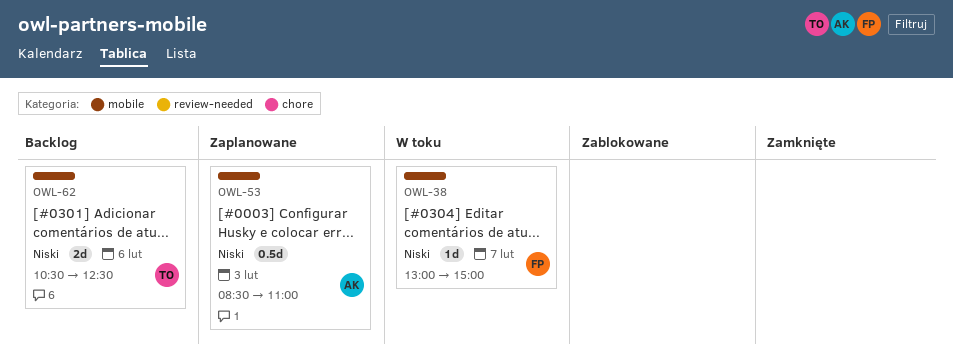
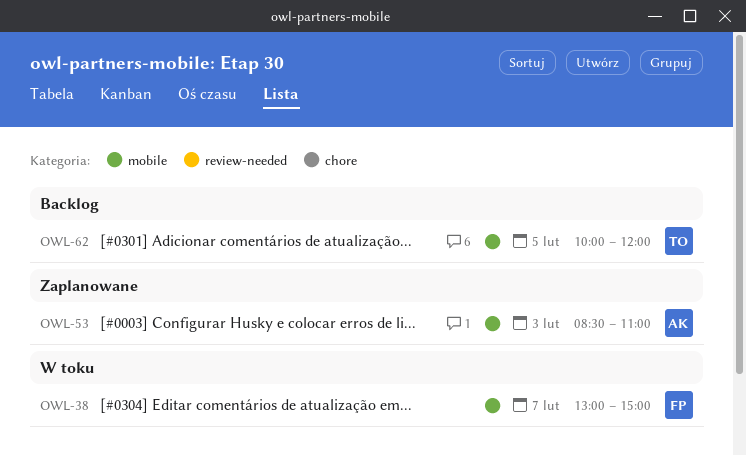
OWL-62, day: Feb 6 -> Feb 5
OWL-62, begins: 10:30 -> 10:00
OWL-62, ends: 12:30 -> 12:00

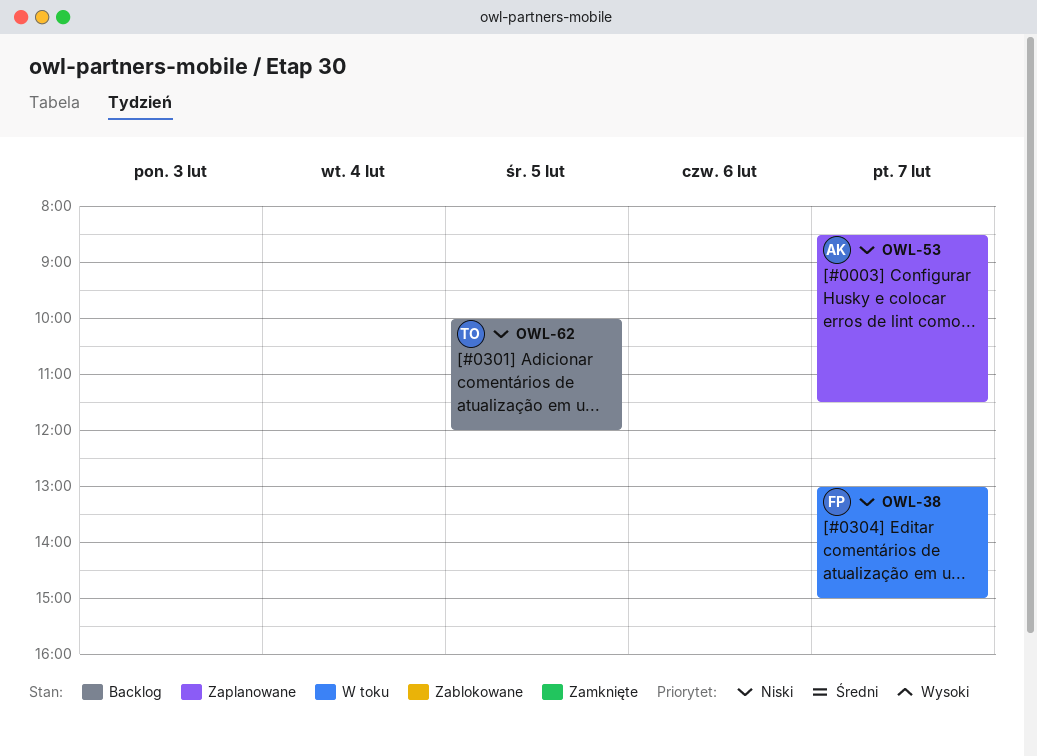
OWL-53, day: Feb 3 -> Feb 7
OWL-53, ends: 11:00 -> 11:30

